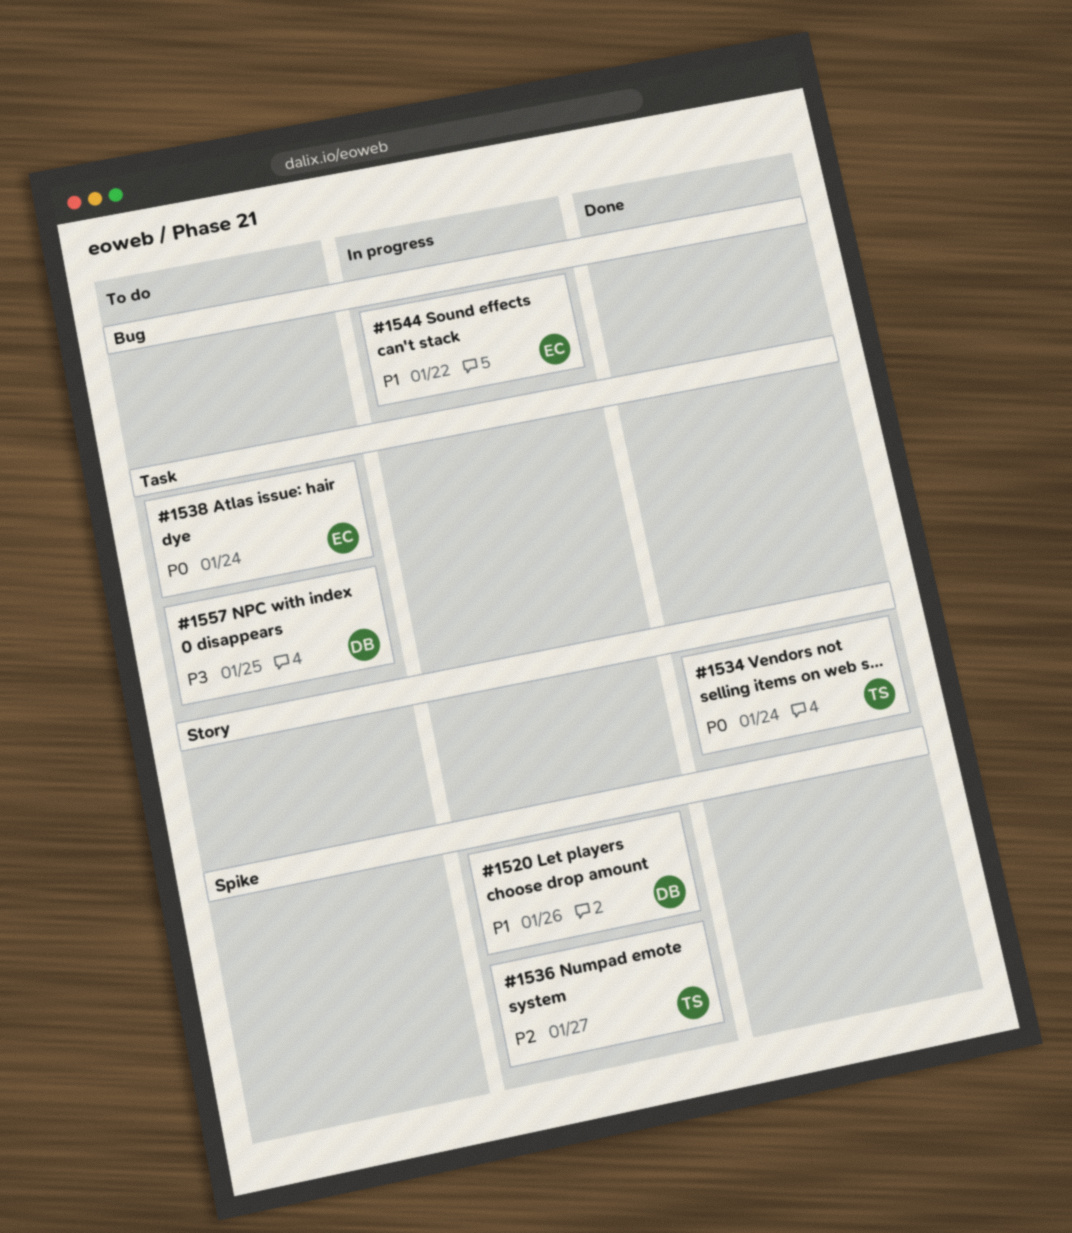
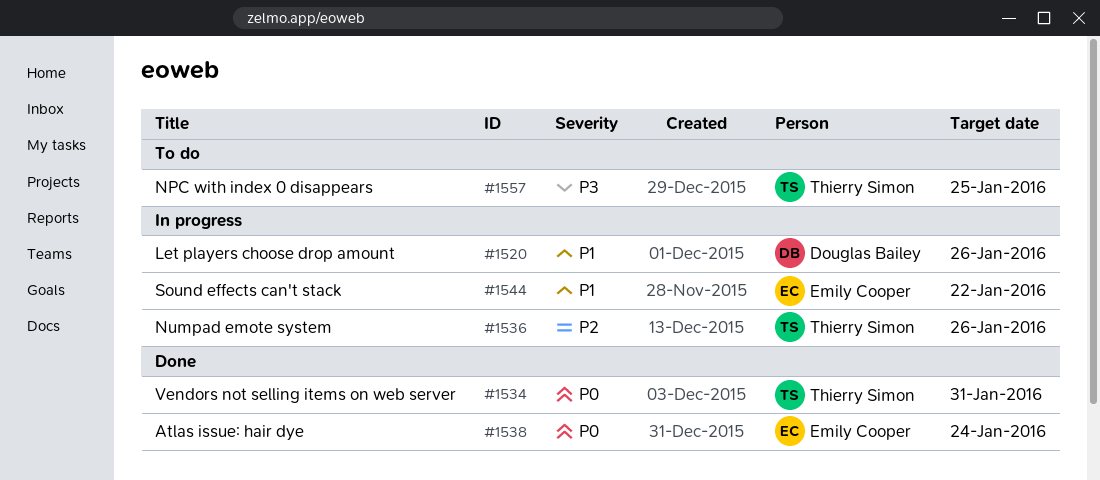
#1534, due: Jan 24 -> Jan 31
#1536, due: Jan 27 -> Jan 26
#1538, status: To do -> Done
#1557, owner: Douglas Bailey -> Thierry Simon

